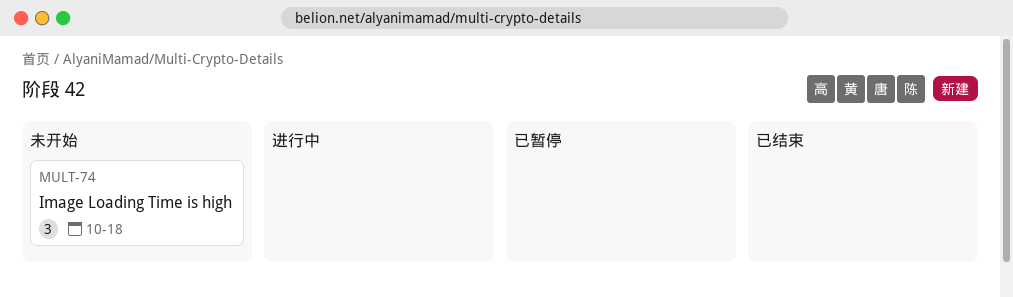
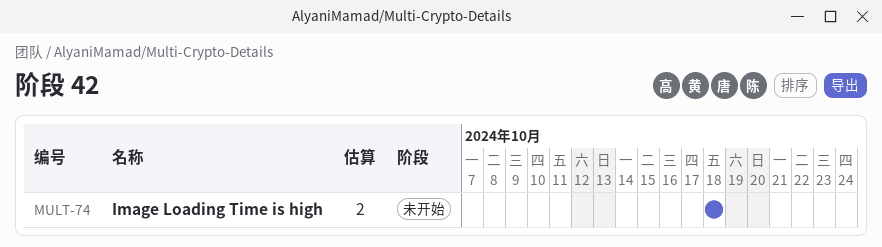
MULT-74, estimate: 3 -> 2

